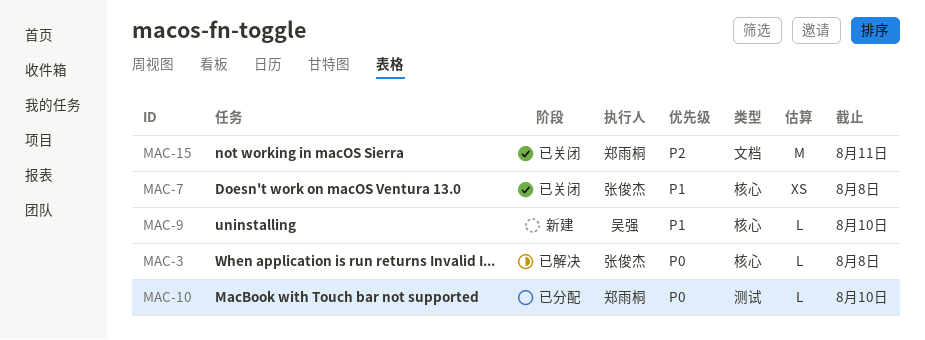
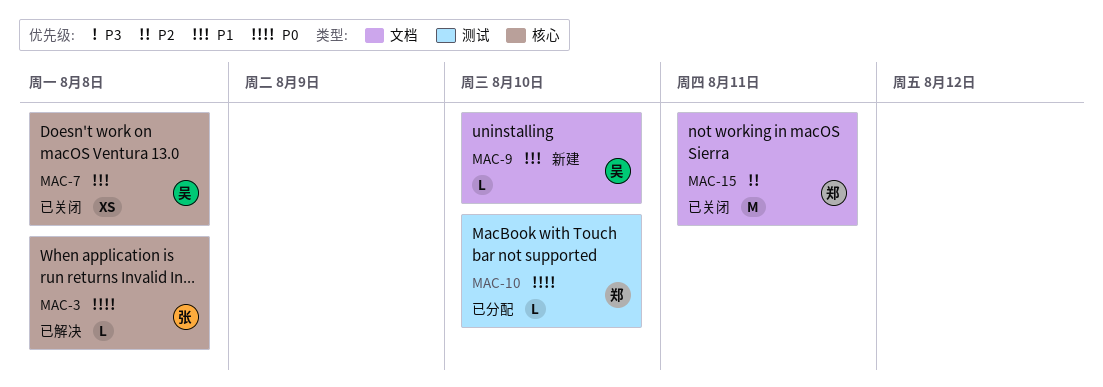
MAC-7, owner: 张俊杰 -> 吴强
MAC-9, label: 核心 -> 文档

